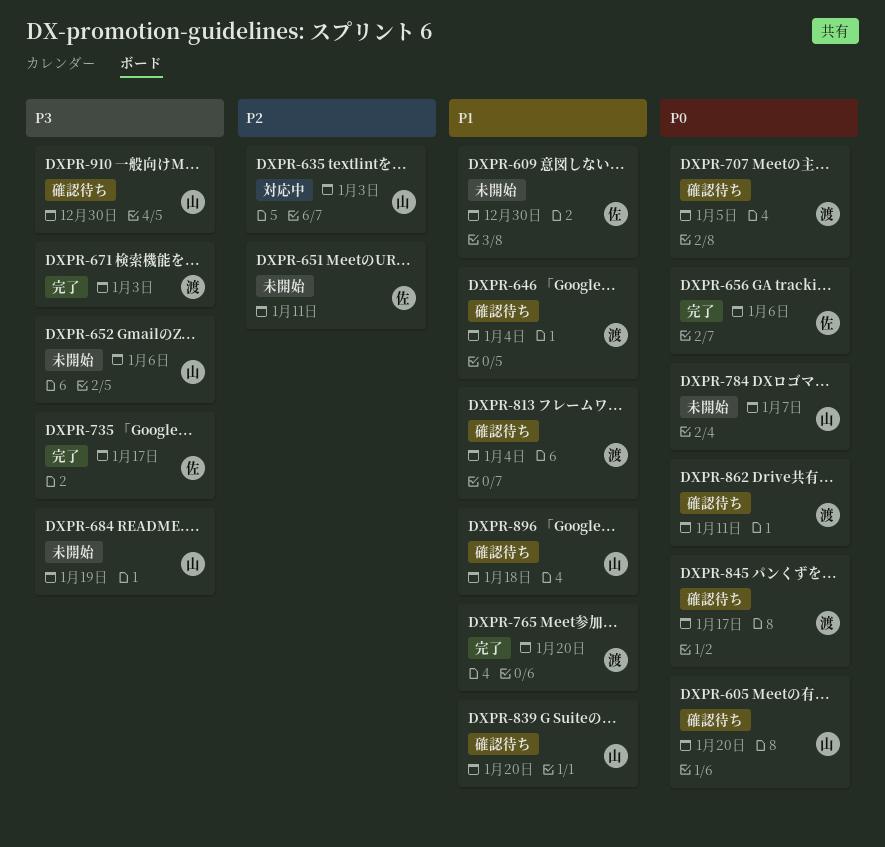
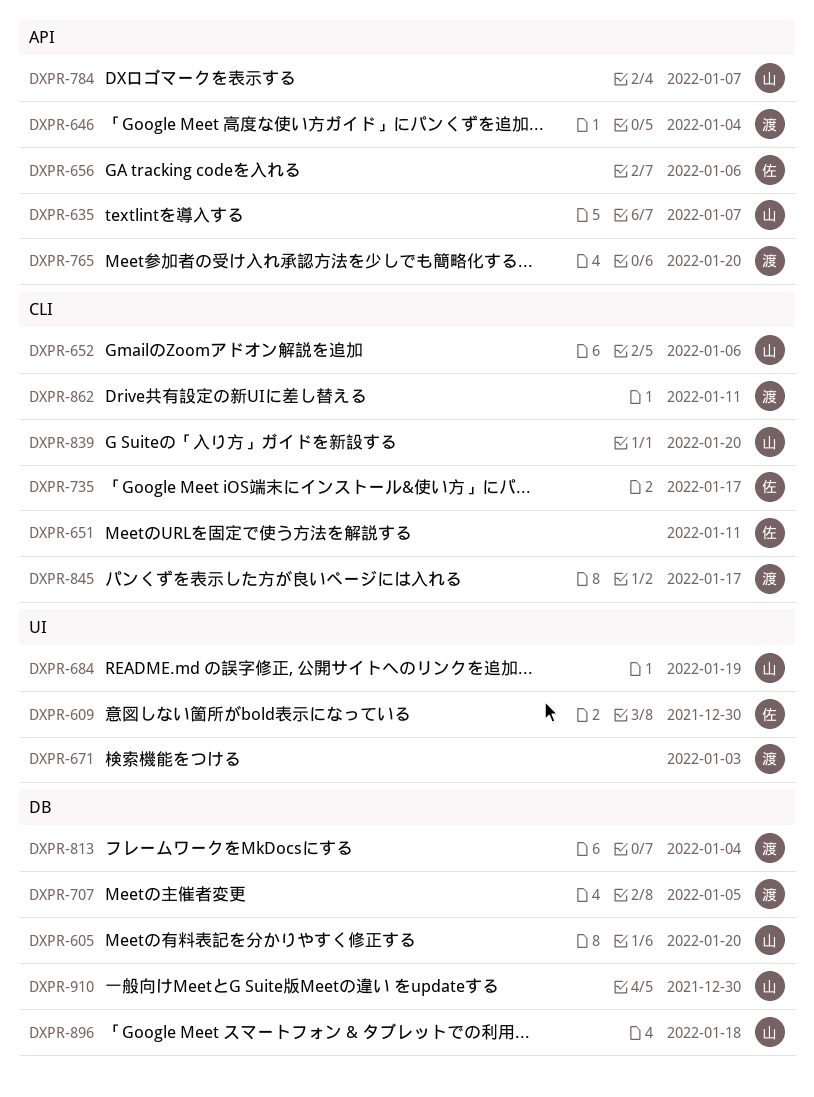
DXPR-635, due: Jan 3 -> Jan 7

